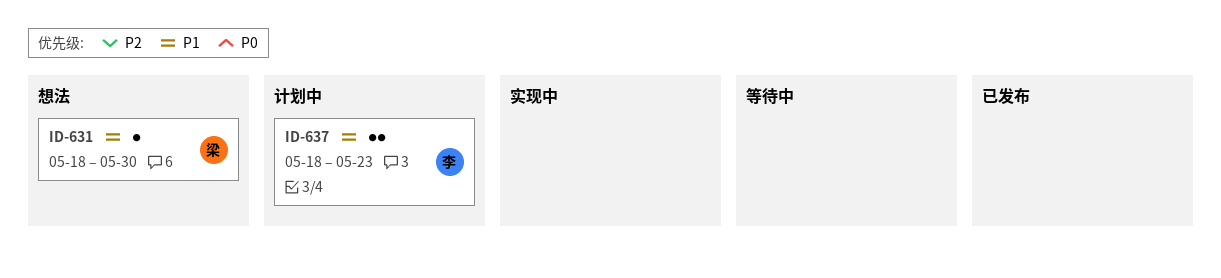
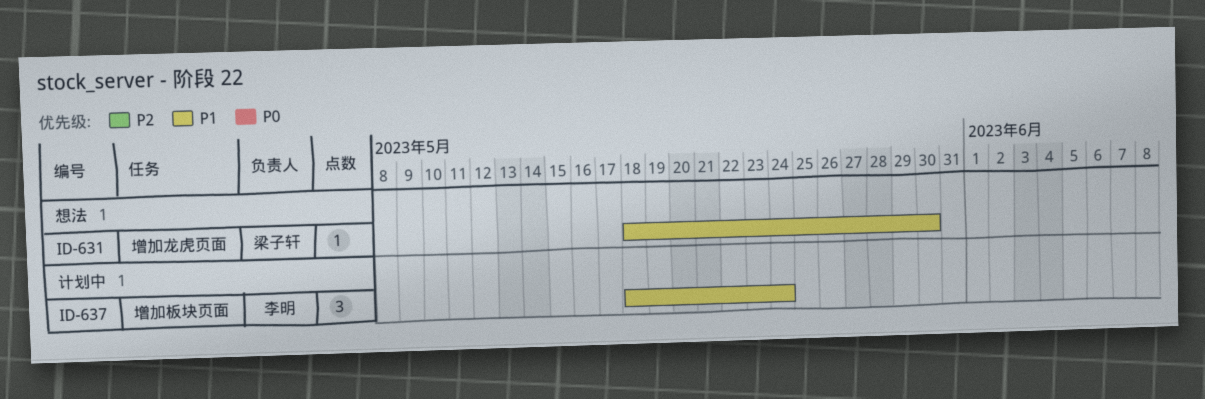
ID-637, estimate: 2 -> 3
ID-637, due: May 23 -> May 24

